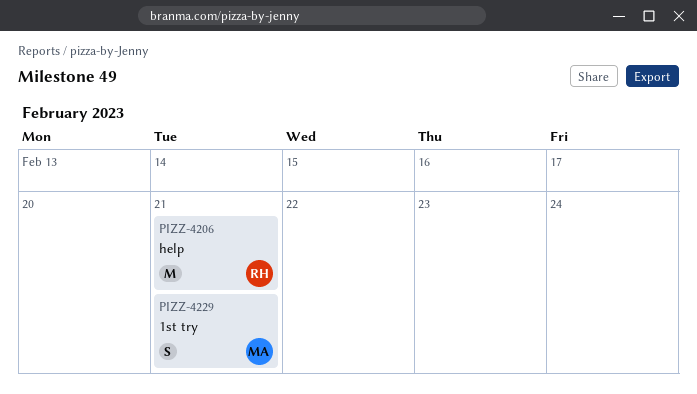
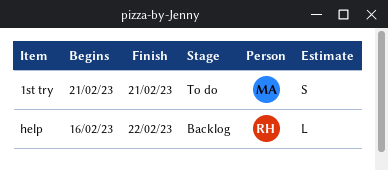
help, estimate: M -> L
help, due: Feb 21 -> Feb 22

